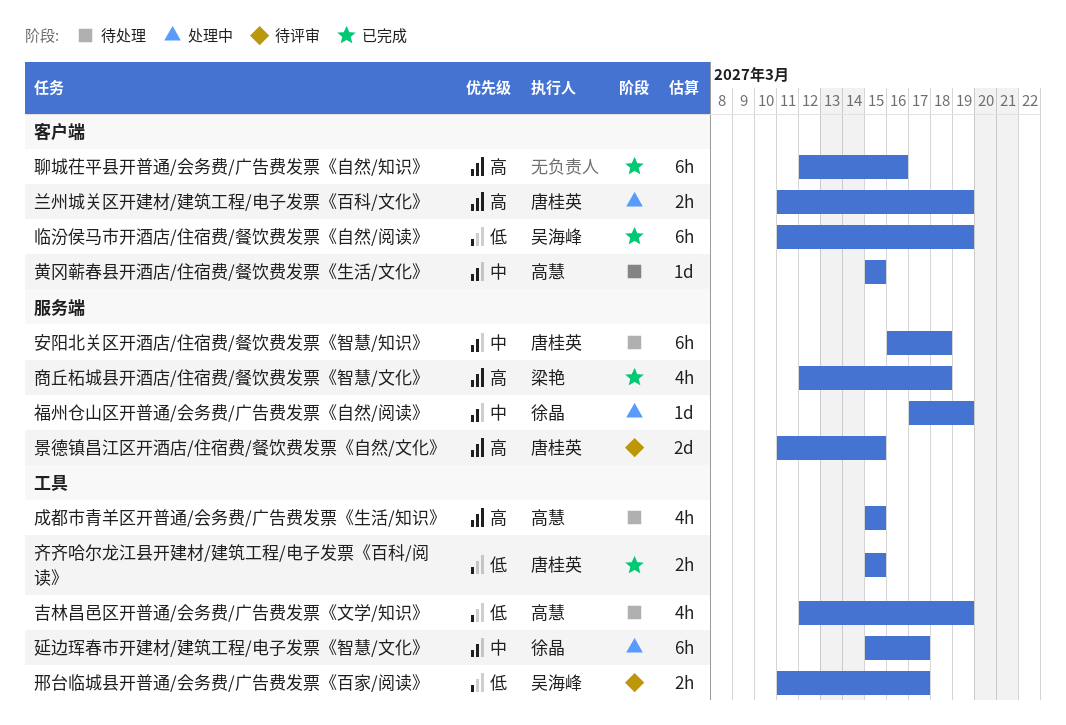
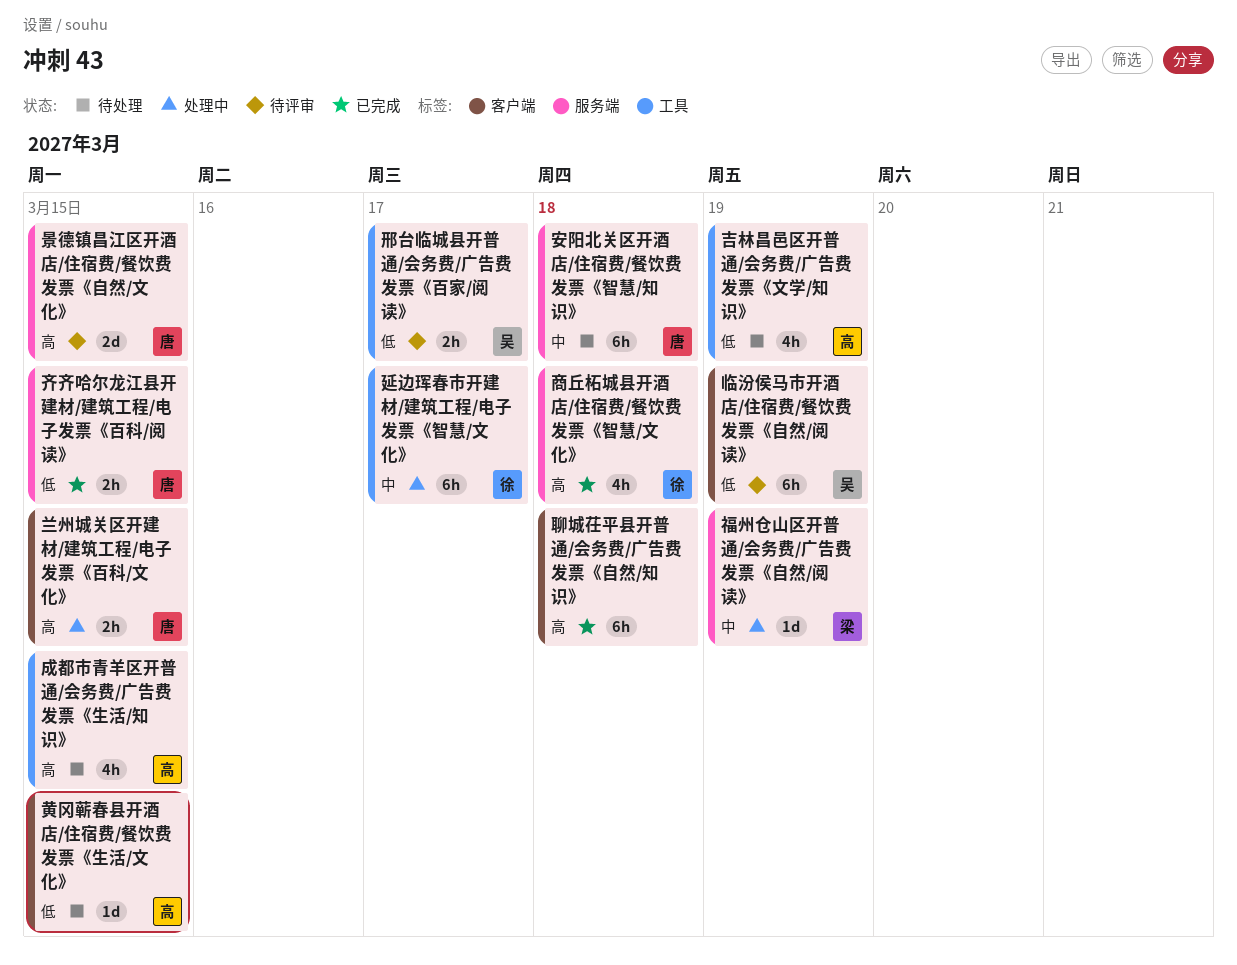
临汾侯马市开酒店/住宿费/餐饮费发票《自然/阅读》, status: 已完成 -> 待评审
兰州城关区开建材/建筑工程/电子发票《百科/文化》, due: Mar 19 -> Mar 15
商丘柘城县开酒店/住宿费/餐饮费发票《智慧/文化》, owner: 梁艳 -> 徐晶
福州仓山区开普通/会务费/广告费发票《自然/阅读》, owner: 徐晶 -> 梁艳
聊城茌平县开普通/会务费/广告费发票《自然/知识》, due: Mar 16 -> Mar 18
黄冈蕲春县开酒店/住宿费/餐饮费发票《生活/文化》, priority: 中 -> 低
齐齐哈尔龙江县开建材/建筑工程/电子发票《百科/阅读》, label: 工具 -> 服务端

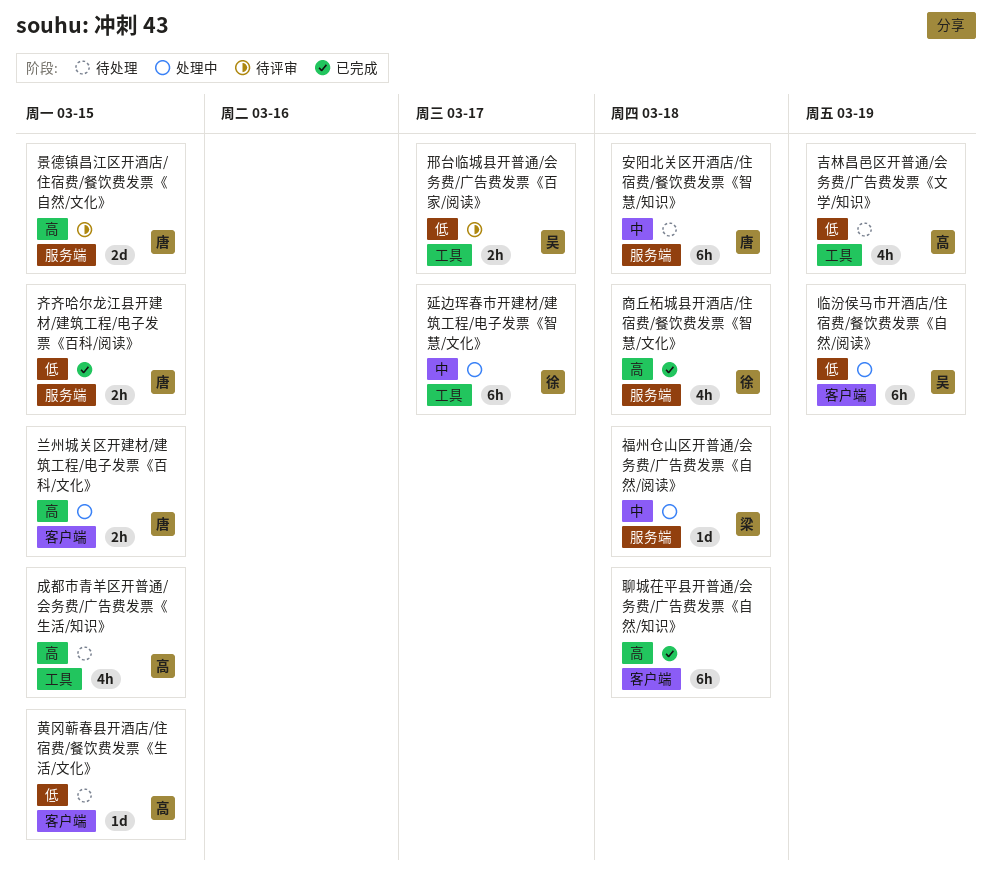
临汾侯马市开酒店/住宿费/餐饮费发票《自然/阅读》, status: 待评审 -> 处理中
福州仓山区开普通/会务费/广告费发票《自然/阅读》, due: Mar 19 -> Mar 18

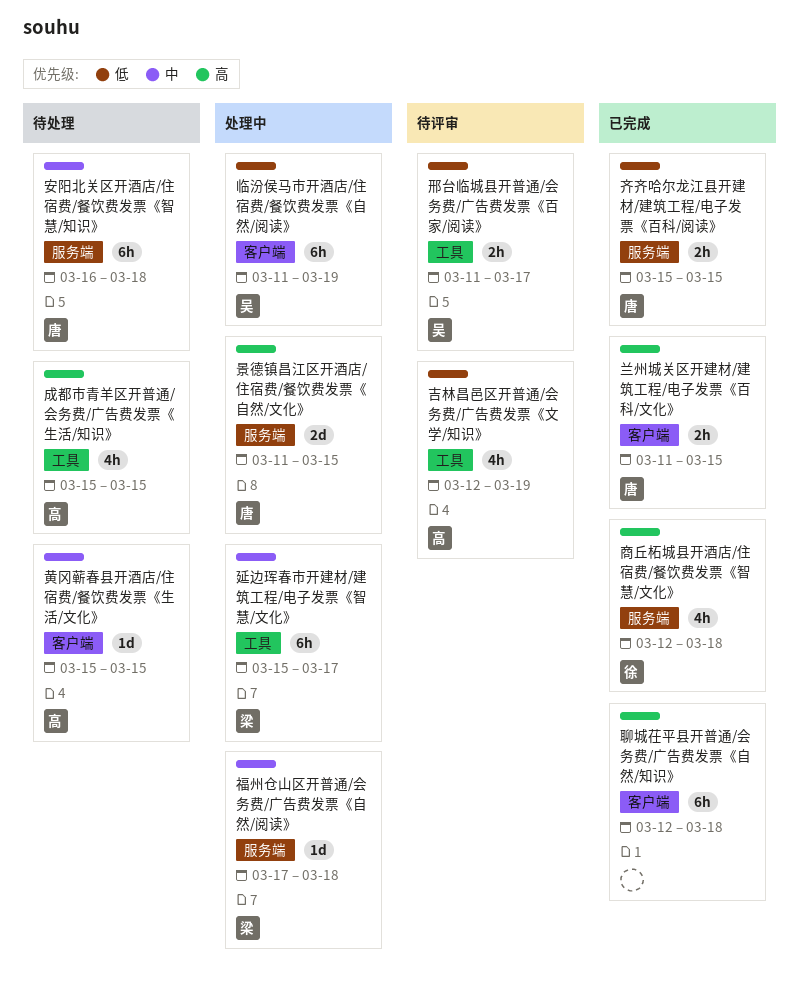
兰州城关区开建材/建筑工程/电子发票《百科/文化》, status: 处理中 -> 已完成
吉林昌邑区开普通/会务费/广告费发票《文学/知识》, status: 待处理 -> 待评审
延边珲春市开建材/建筑工程/电子发票《智慧/文化》, owner: 徐 -> 梁
景德镇昌江区开酒店/住宿费/餐饮费发票《自然/文化》, status: 待评审 -> 处理中
黄冈蕲春县开酒店/住宿费/餐饮费发票《生活/文化》, priority: 低 -> 中

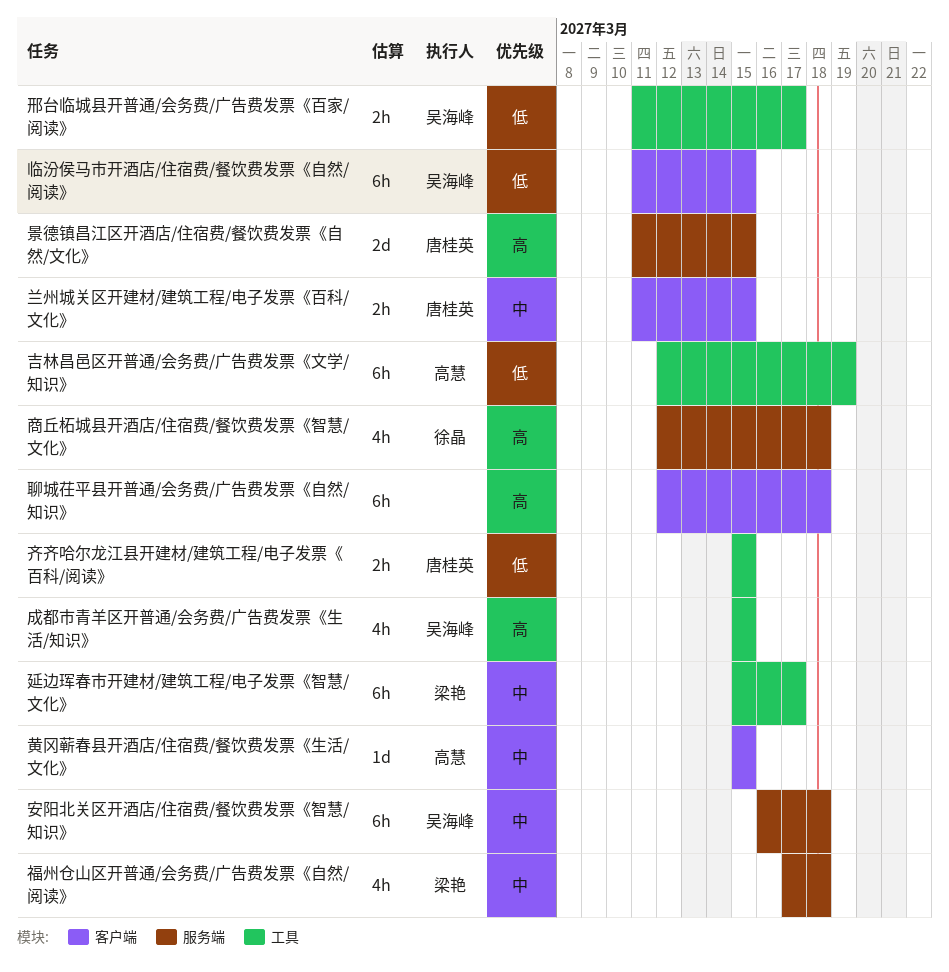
临汾侯马市开酒店/住宿费/餐饮费发票《自然/阅读》, due: Mar 19 -> Mar 15
兰州城关区开建材/建筑工程/电子发票《百科/文化》, priority: 高 -> 中
吉林昌邑区开普通/会务费/广告费发票《文学/知识》, estimate: 4h -> 6h
安阳北关区开酒店/住宿费/餐饮费发票《智慧/知识》, owner: 唐桂英 -> 吴海峰
成都市青羊区开普通/会务费/广告费发票《生活/知识》, owner: 高慧 -> 吴海峰
福州仓山区开普通/会务费/广告费发票《自然/阅读》, estimate: 1d -> 4h
齐齐哈尔龙江县开建材/建筑工程/电子发票《百科/阅读》, label: 服务端 -> 工具

